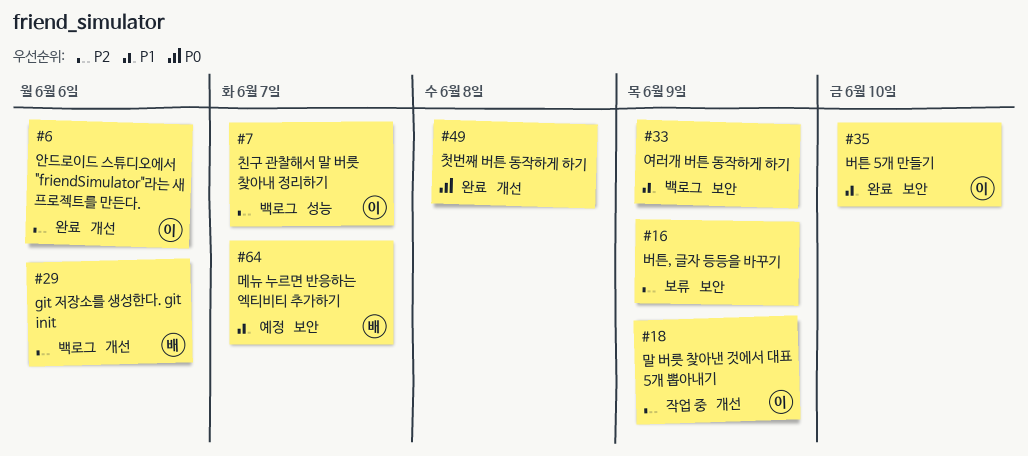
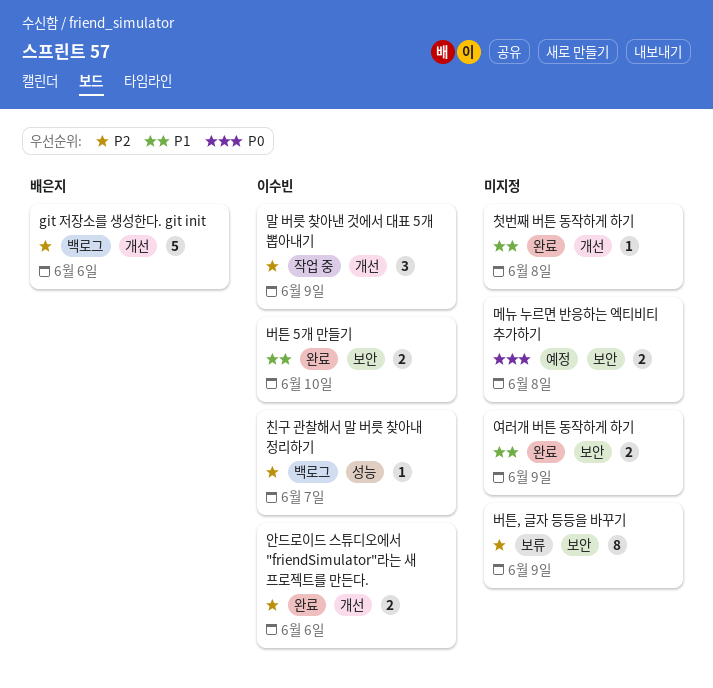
메뉴 누르면 반응하는 엑티비티 추가하기, owner: 배은지 -> none
메뉴 누르면 반응하는 엑티비티 추가하기, priority: P1 -> P0
메뉴 누르면 반응하는 엑티비티 추가하기, due: Jun 7 -> Jun 8
여러개 버튼 동작하게 하기, status: 백로그 -> 완료
첫번째 버튼 동작하게 하기, priority: P0 -> P1

